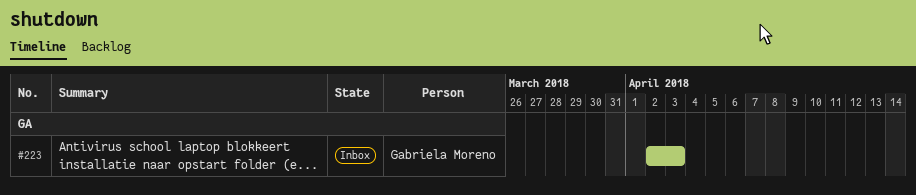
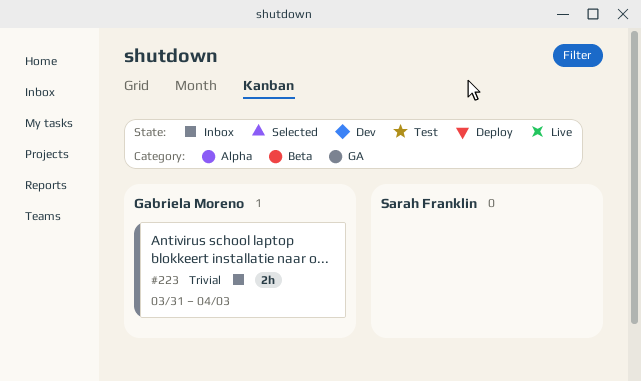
#223, start: Apr 2 -> Mar 31

